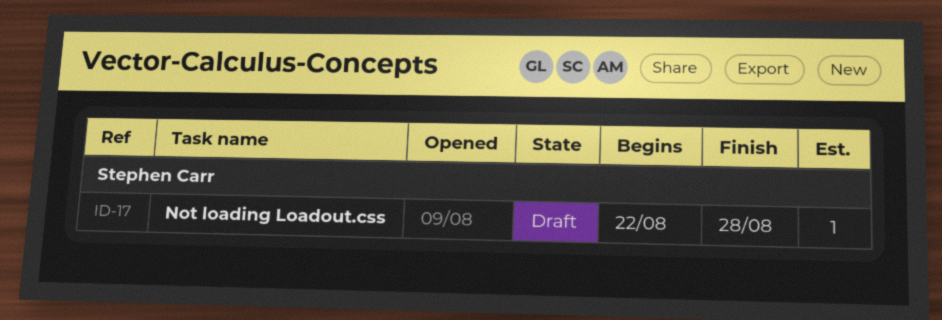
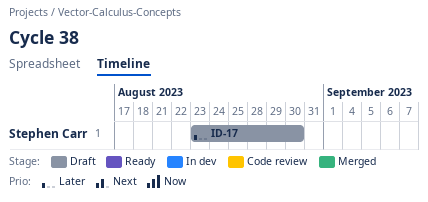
ID-17, start: Aug 22 -> Aug 23
ID-17, due: Aug 28 -> Aug 30

